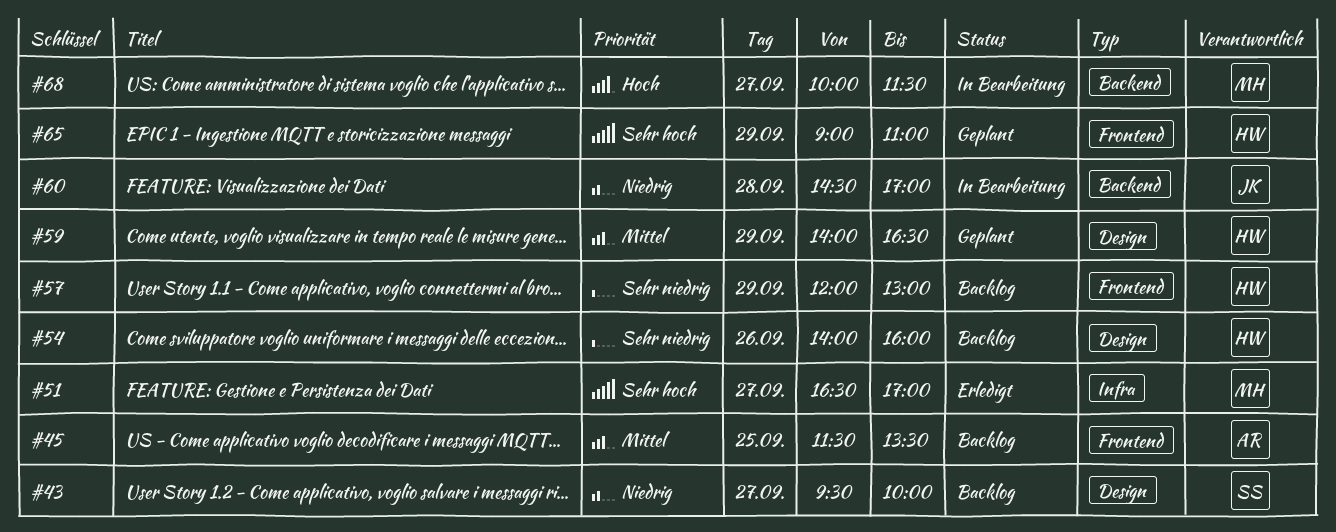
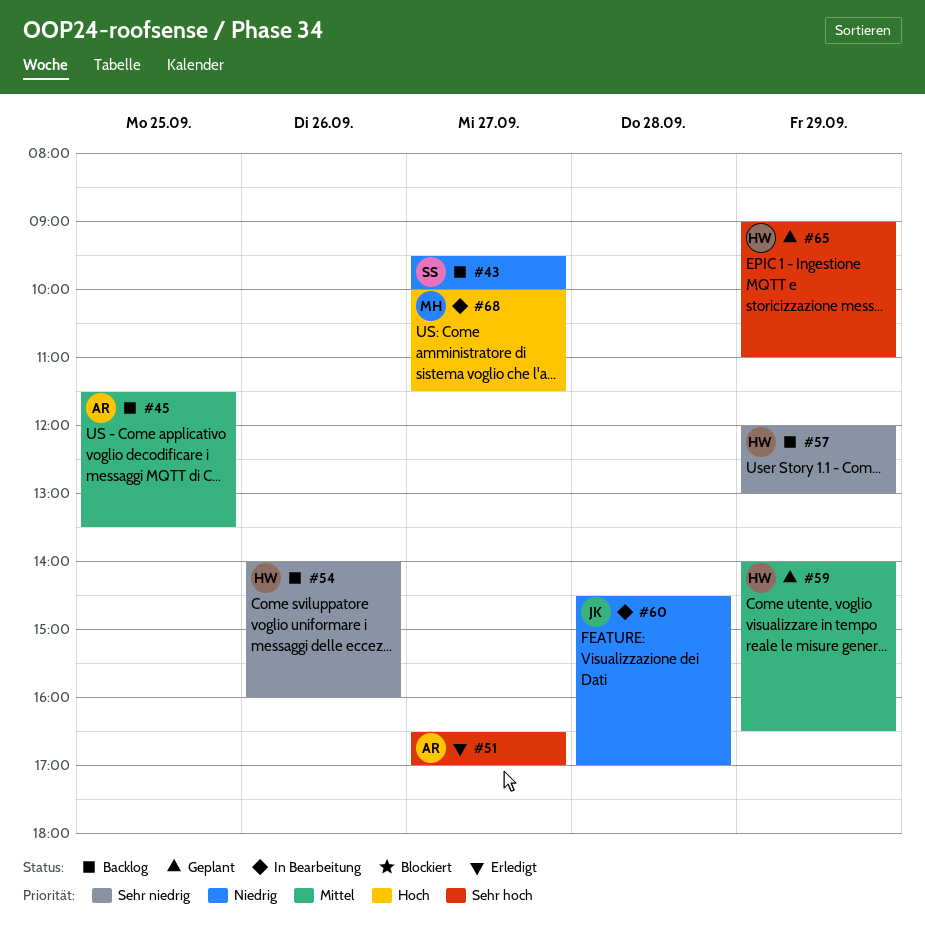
#51, owner: MH -> AR

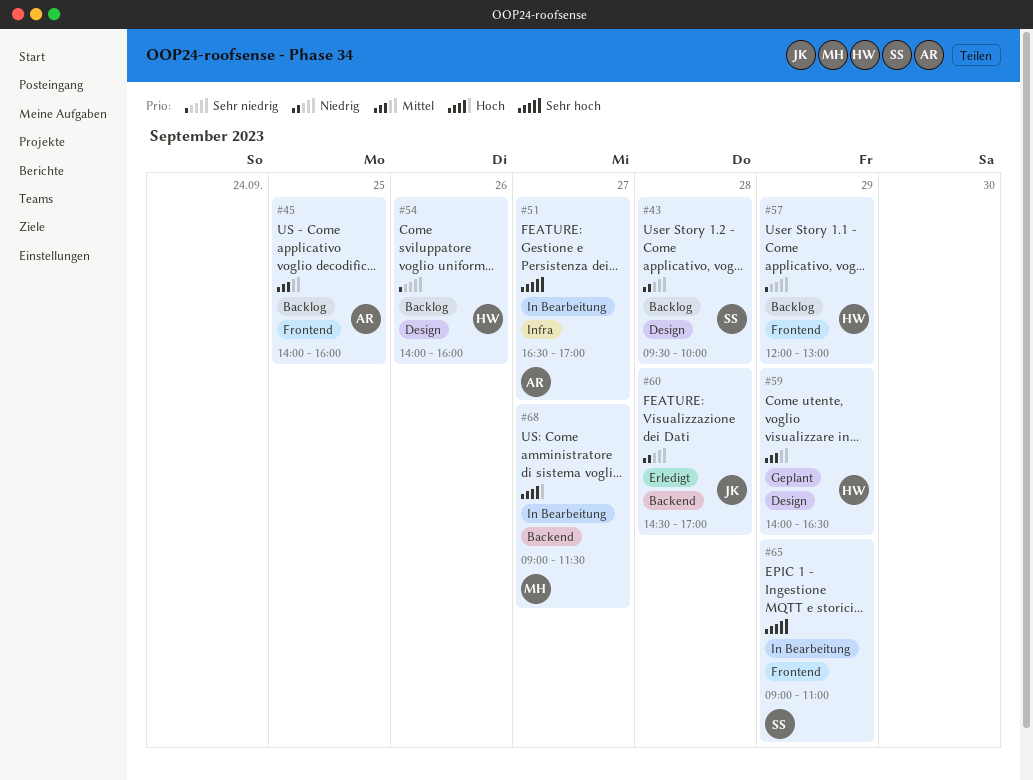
#43, day: Sep 27 -> Sep 28
#45, begins: 11:30 -> 14:00
#45, ends: 13:30 -> 16:00
#51, status: Erledigt -> In Bearbeitung
#60, status: In Bearbeitung -> Erledigt
#65, status: Geplant -> In Bearbeitung
#65, owner: HW -> SS
#68, begins: 10:00 -> 09:00

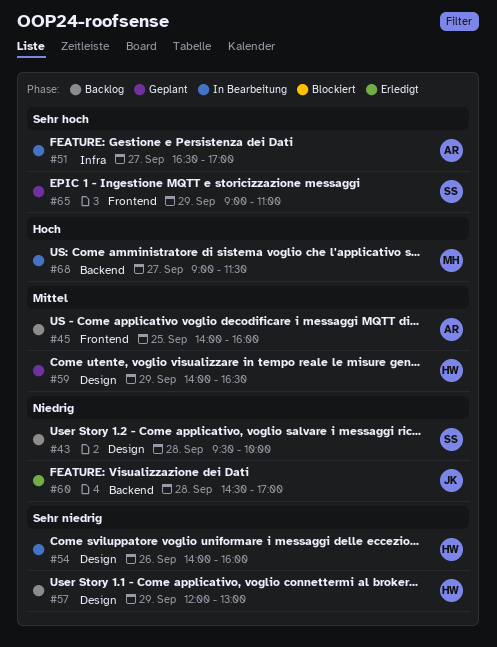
#54, status: Backlog -> In Bearbeitung
#57, label: Frontend -> Design
#65, status: In Bearbeitung -> Geplant

